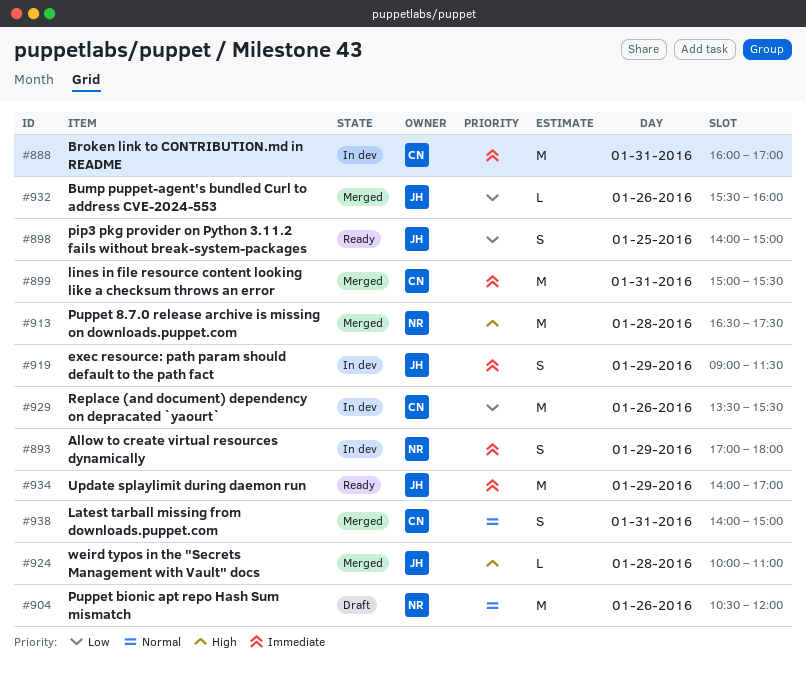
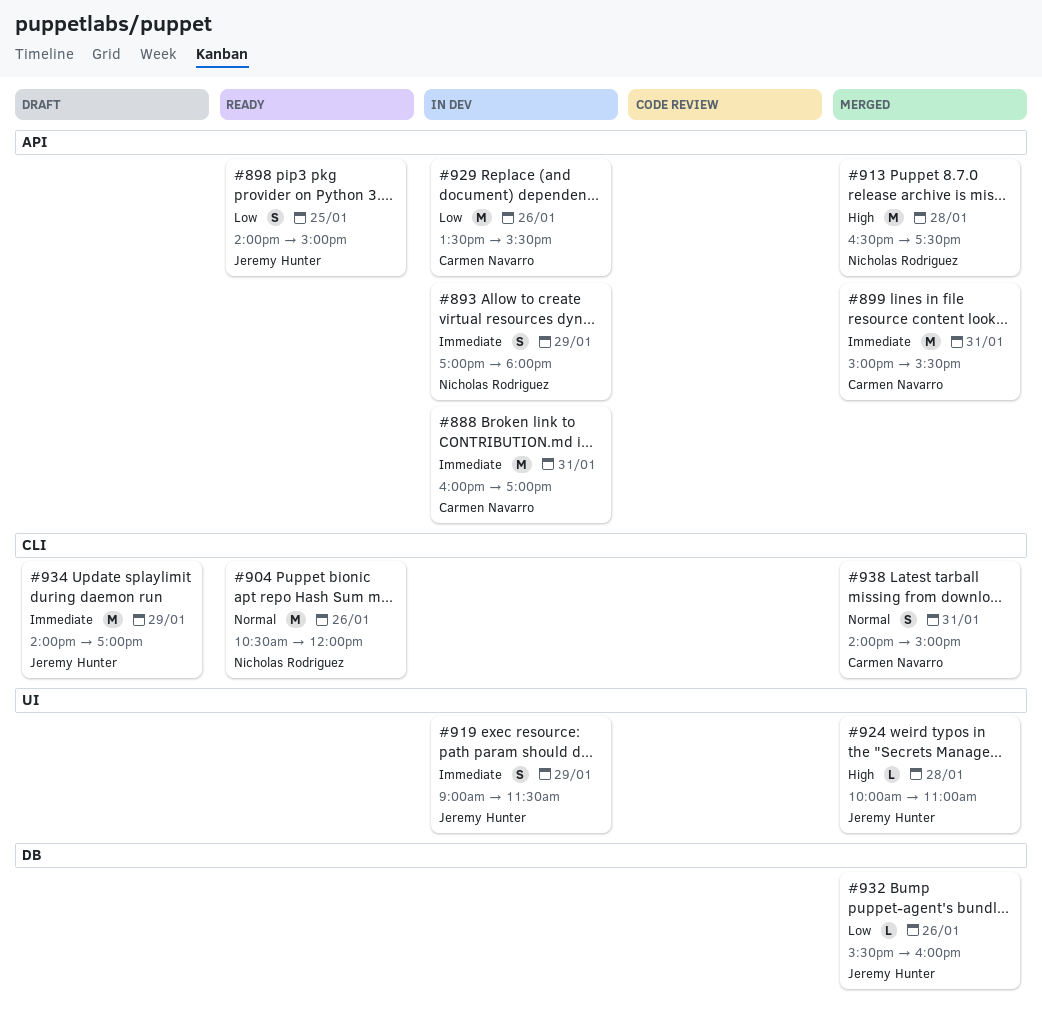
#904, status: Draft -> Ready
#934, status: Ready -> Draft

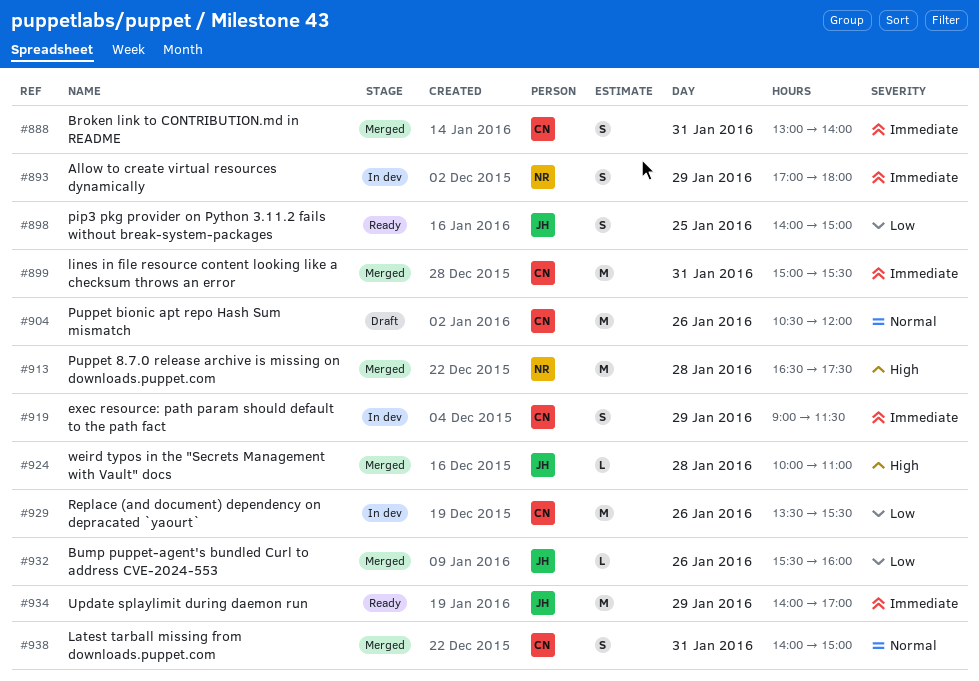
#888, status: In dev -> Merged
#888, estimate: M -> S
#888, begins: 16:00 -> 13:00
#888, ends: 17:00 -> 14:00
#904, status: Ready -> Draft
#904, owner: Nicholas Rodriguez -> Carmen Navarro
#919, owner: Jeremy Hunter -> Carmen Navarro
#934, status: Draft -> Ready

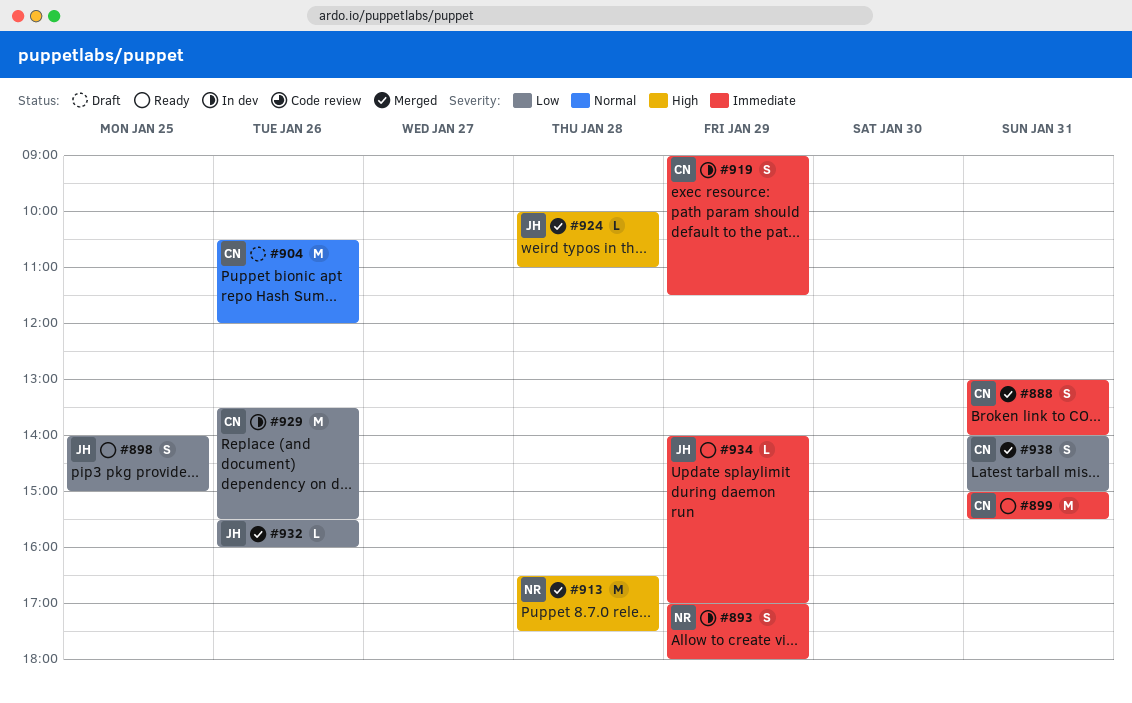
#899, status: Merged -> Ready
#934, estimate: M -> L
#938, priority: Normal -> Low

